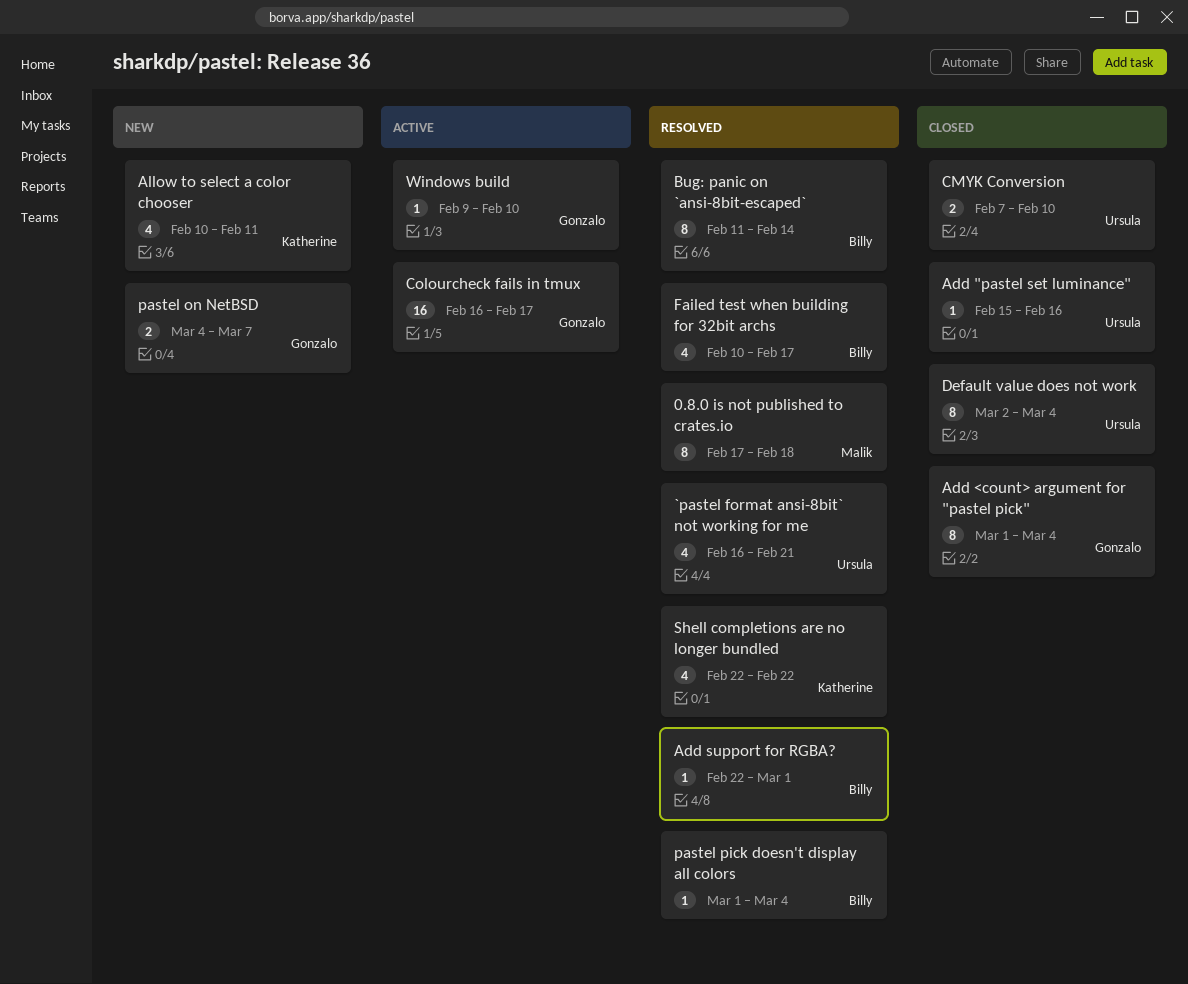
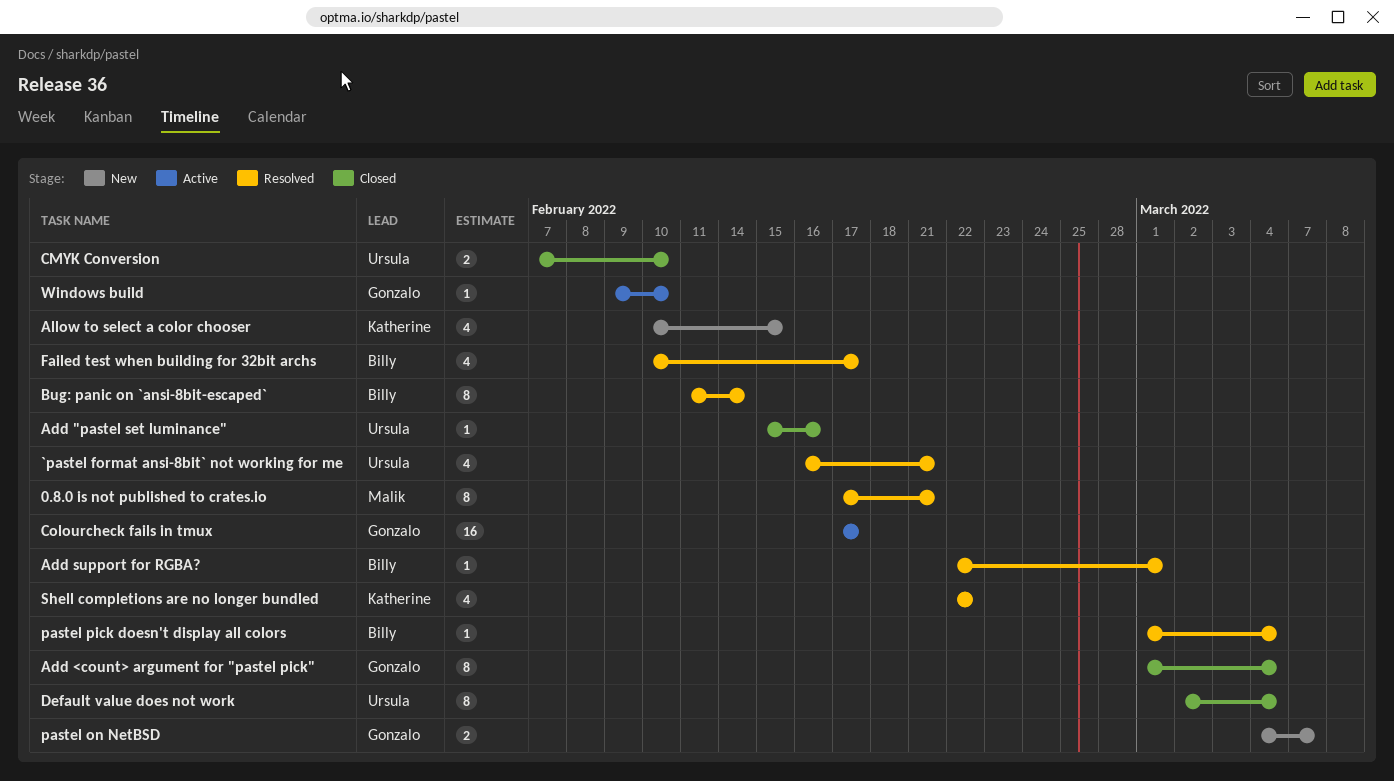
0.8.0 is not published to crates.io, due: Feb 18 -> Feb 21
Allow to select a color chooser, due: Feb 11 -> Feb 15
Colourcheck fails in tmux, start: Feb 16 -> Feb 17

